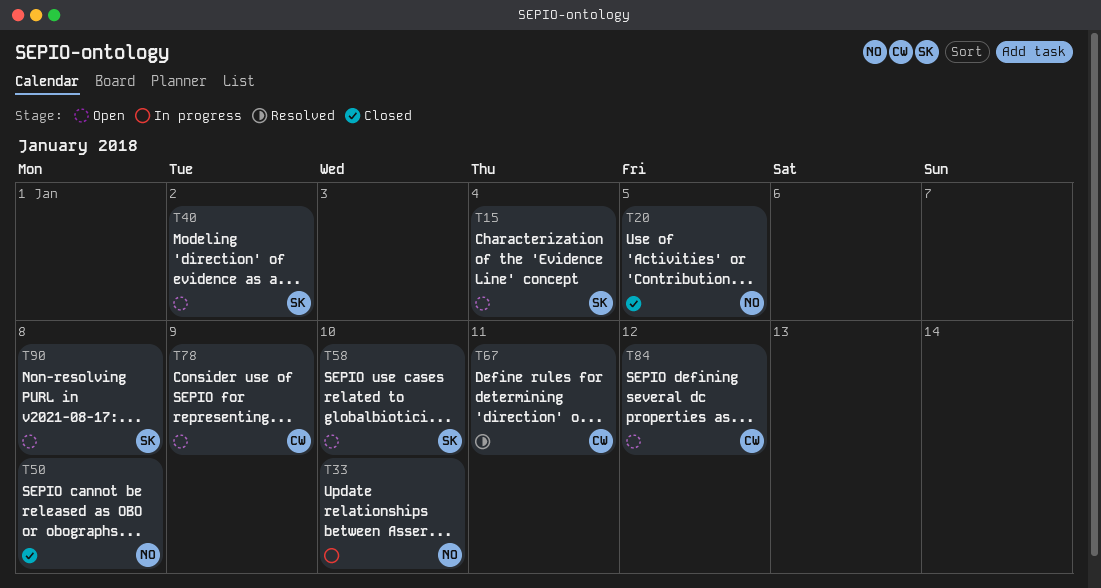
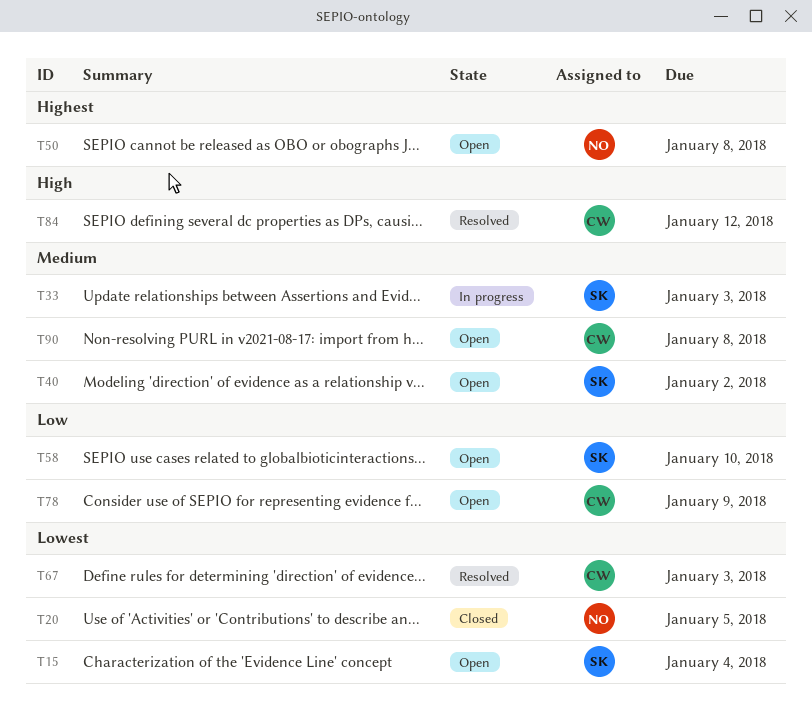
T33, owner: NO -> SK
T33, due: Jan 10 -> Jan 3
T50, status: Closed -> Open
T67, due: Jan 11 -> Jan 3
T84, status: Open -> Resolved
T90, owner: SK -> CW

